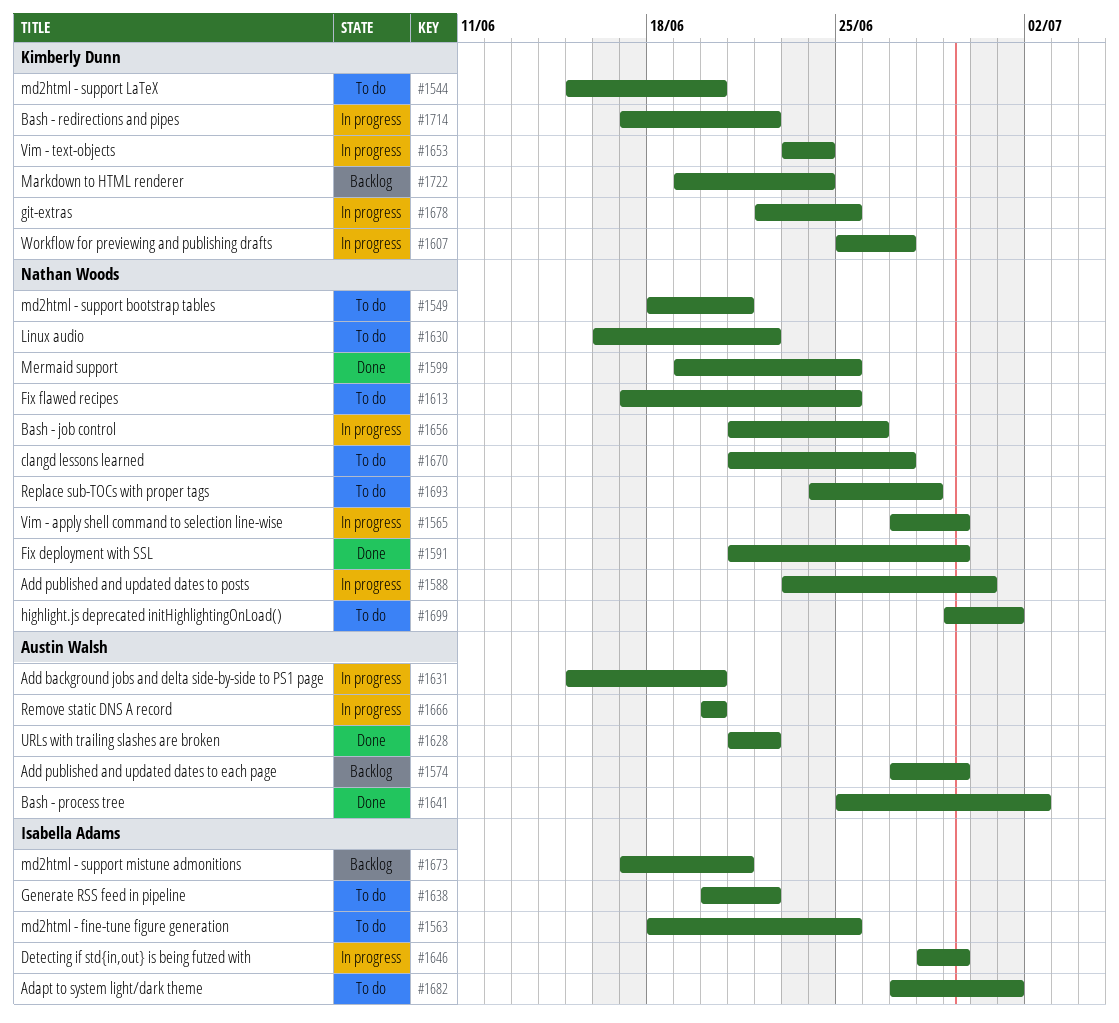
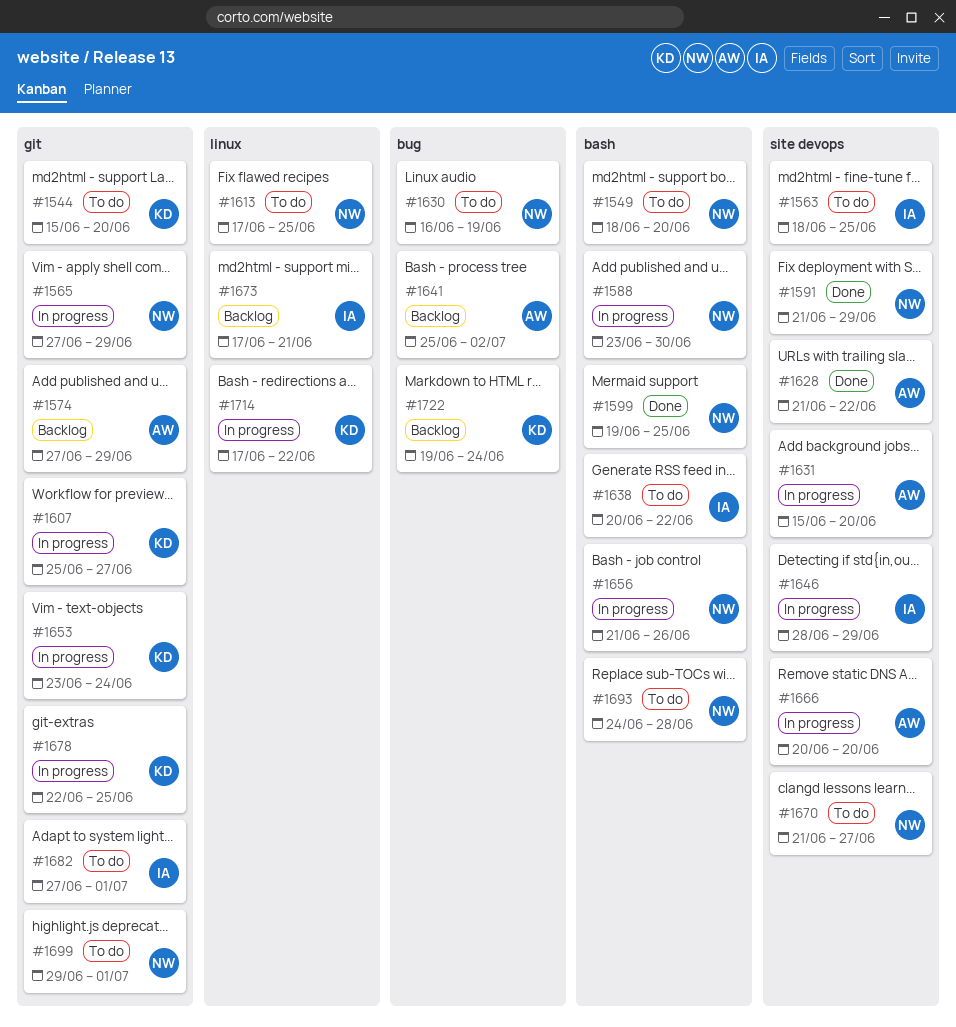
#1549, due: Jun 21 -> Jun 20
#1630, due: Jun 22 -> Jun 19
#1641, status: Done -> Backlog

